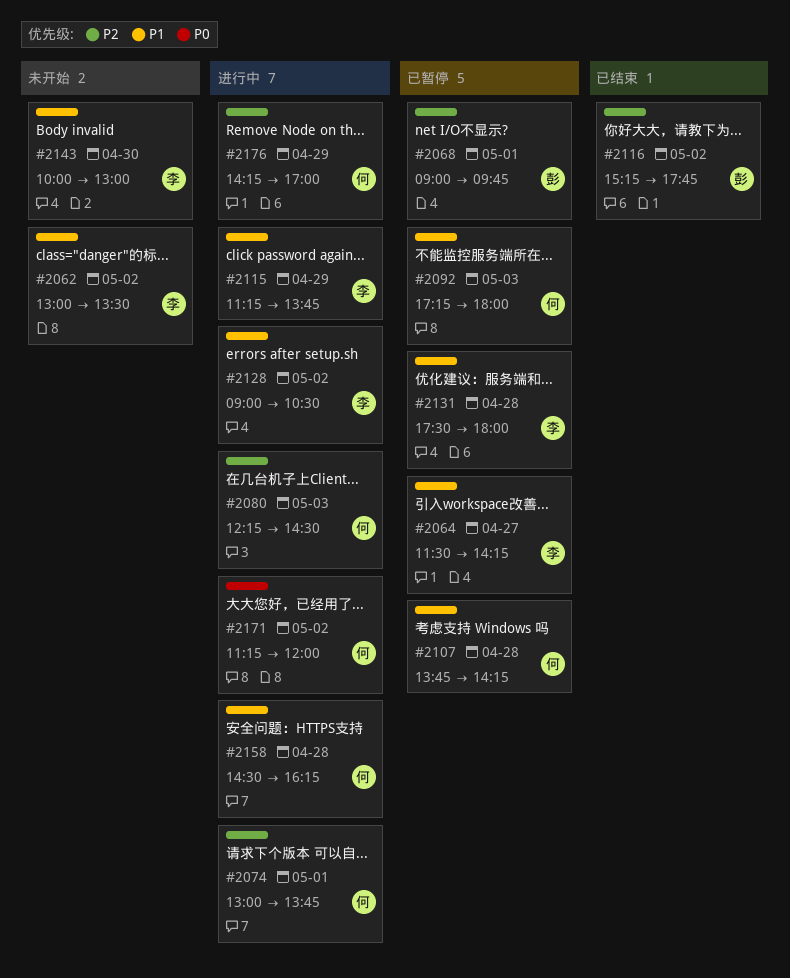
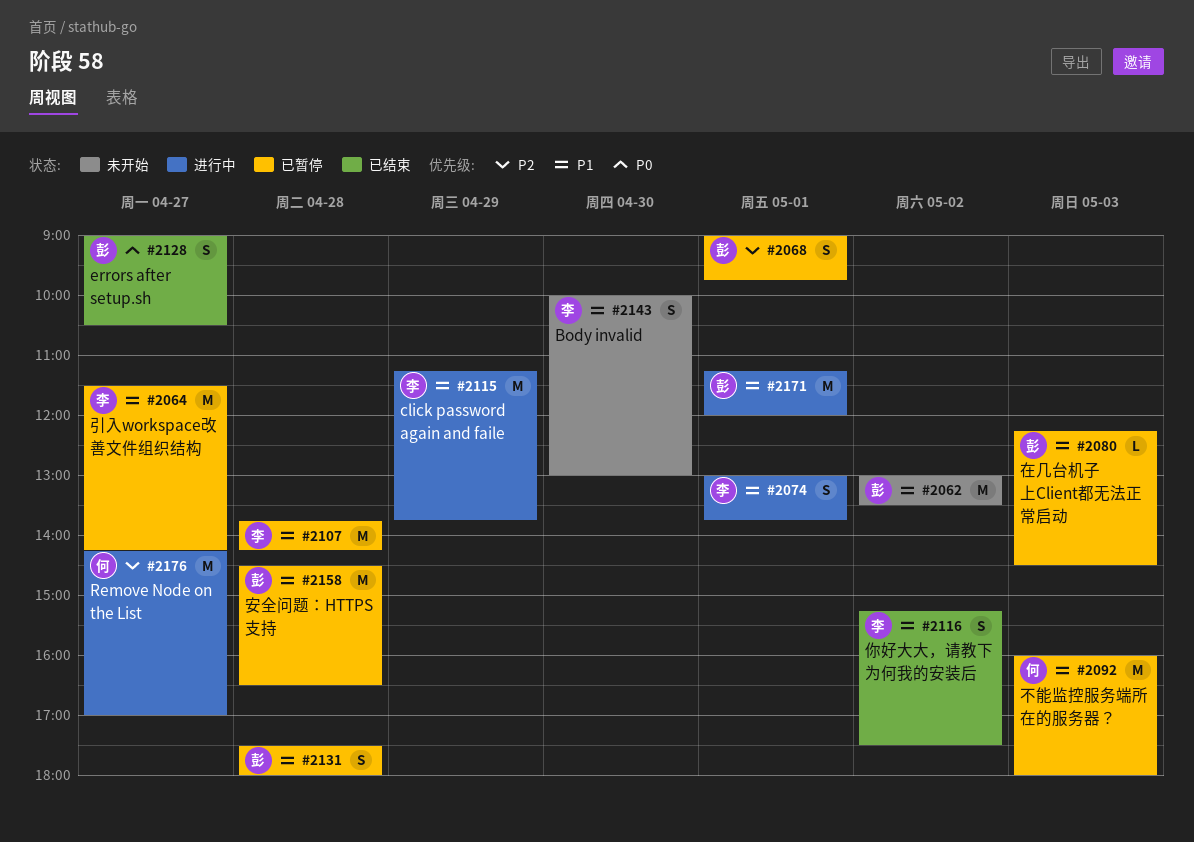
#2062, owner: 李 -> 彭
#2074, owner: 何 -> 李
#2074, priority: P2 -> P1
#2080, status: 进行中 -> 已暂停
#2080, owner: 何 -> 彭
#2080, priority: P2 -> P1
#2092, begins: 17:15 -> 16:00
#2107, owner: 何 -> 李
#2116, owner: 彭 -> 李
#2116, priority: P2 -> P1
#2116, ends: 17:45 -> 17:30
#2128, status: 进行中 -> 已结束
#2128, owner: 李 -> 彭
#2128, priority: P1 -> P0
#2128, day: May 2 -> Apr 27
#2131, owner: 李 -> 彭
#2158, status: 进行中 -> 已暂停
#2158, owner: 何 -> 彭
#2158, ends: 16:15 -> 16:30
#2171, owner: 何 -> 彭
#2171, priority: P0 -> P1
#2171, day: May 2 -> May 1
#2176, day: Apr 29 -> Apr 27

